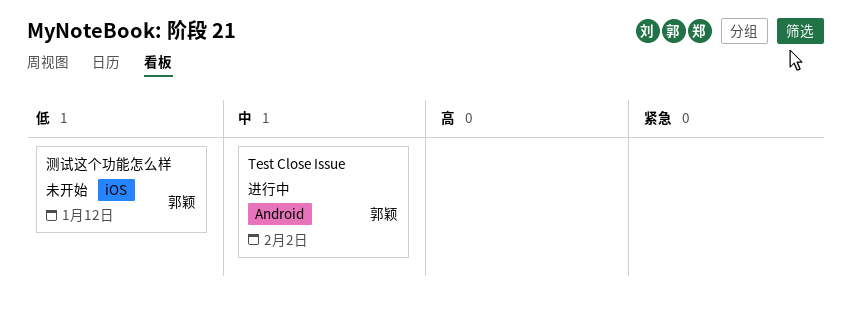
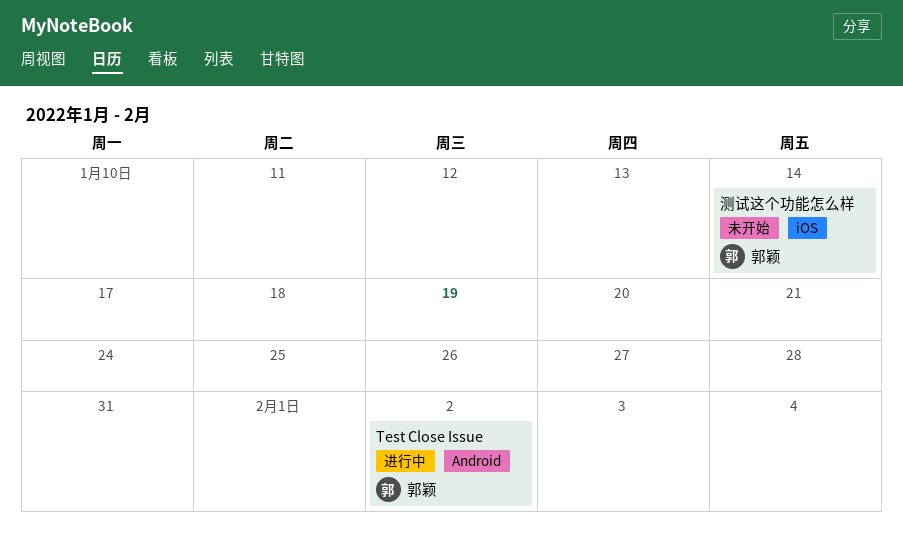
测试这个功能怎么样, due: Jan 12 -> Jan 14

